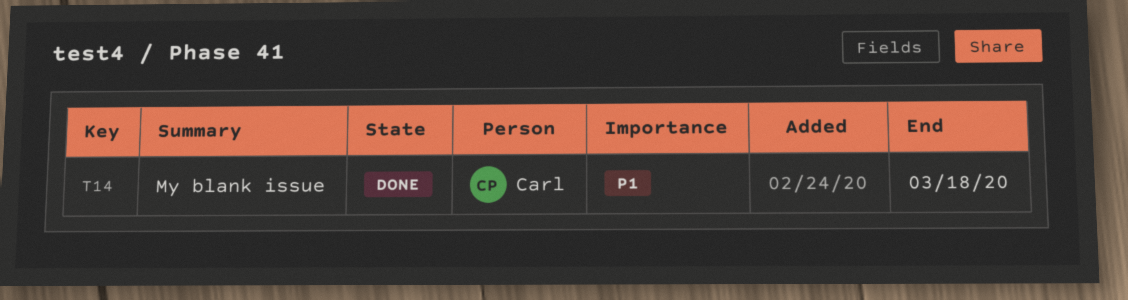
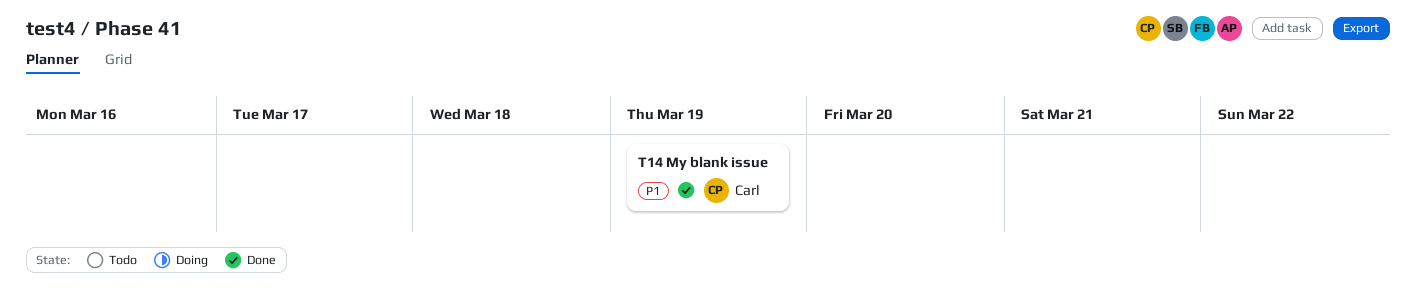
T14, due: Mar 18 -> Mar 19

